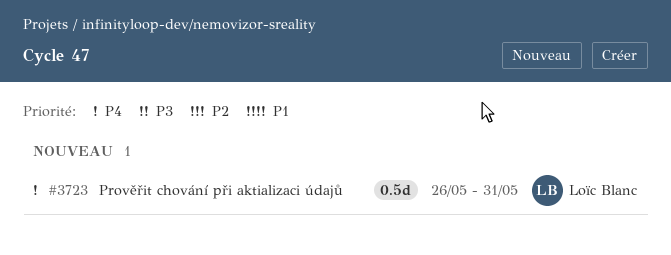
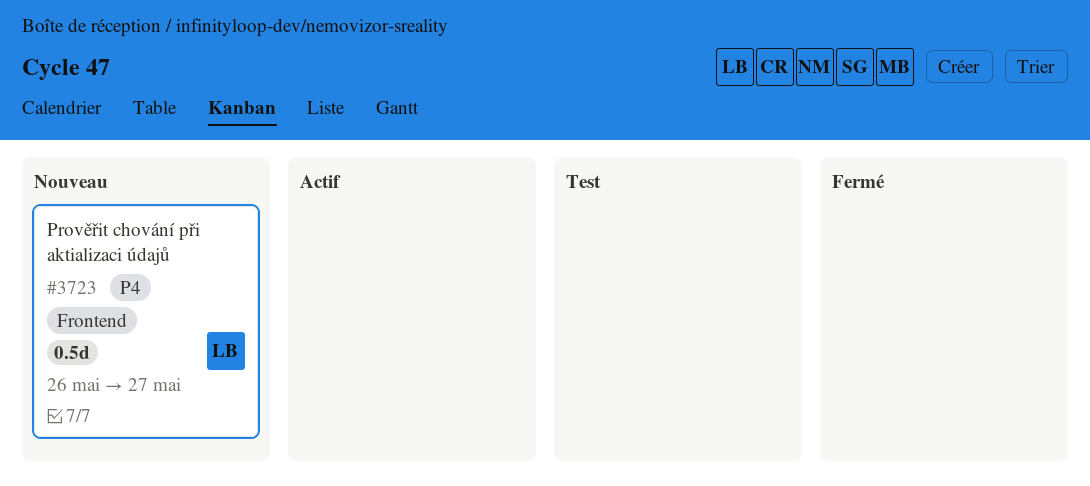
#3723, due: May 31 -> May 27

